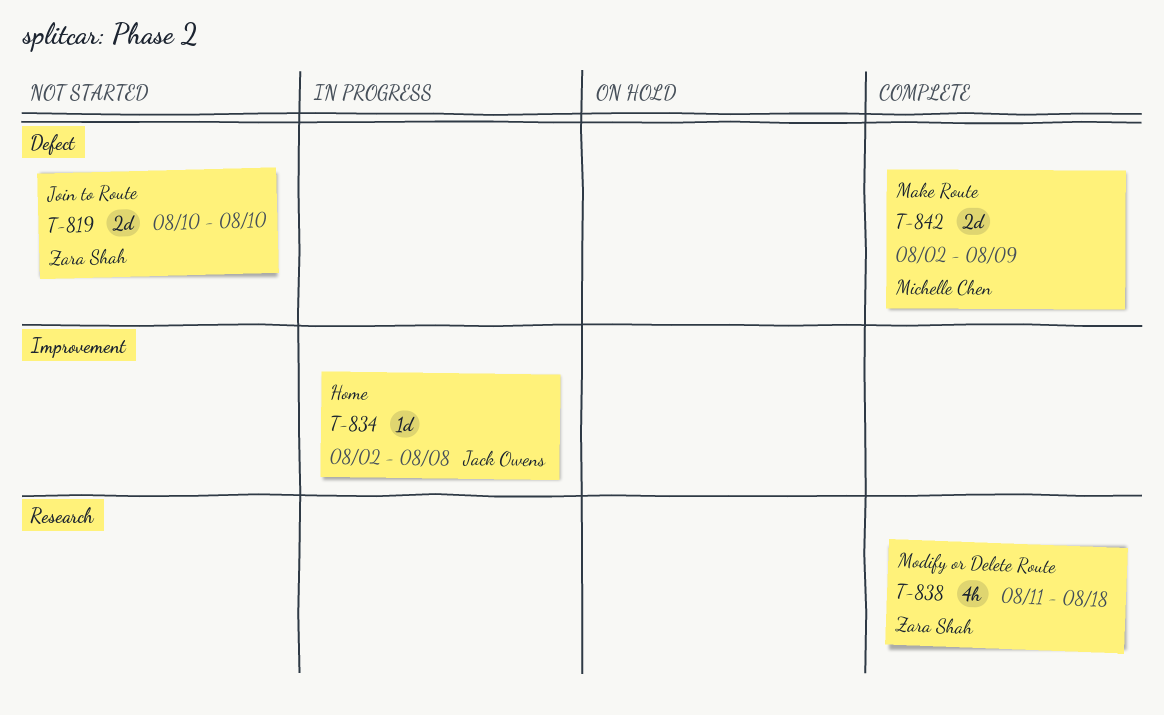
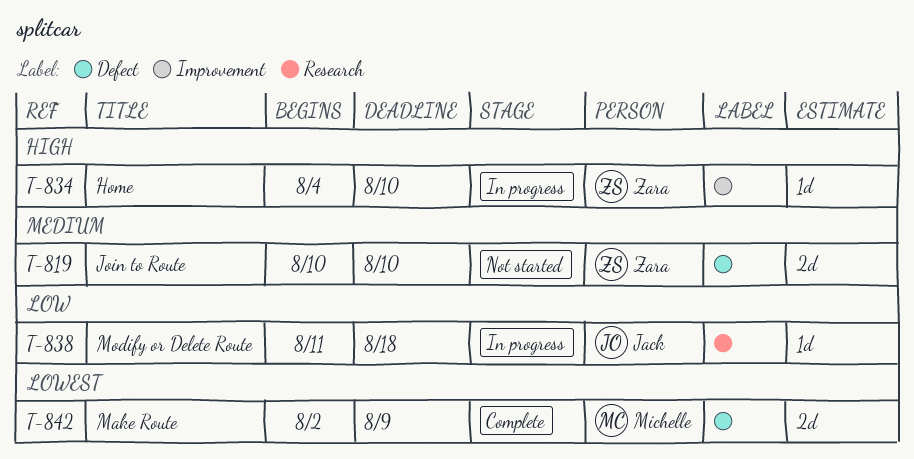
T-834, owner: Jack Owens -> Zara Shah
T-834, start: Aug 2 -> Aug 4
T-834, due: Aug 8 -> Aug 10
T-838, status: Complete -> In progress
T-838, owner: Zara Shah -> Jack Owens
T-838, estimate: 4h -> 1d

